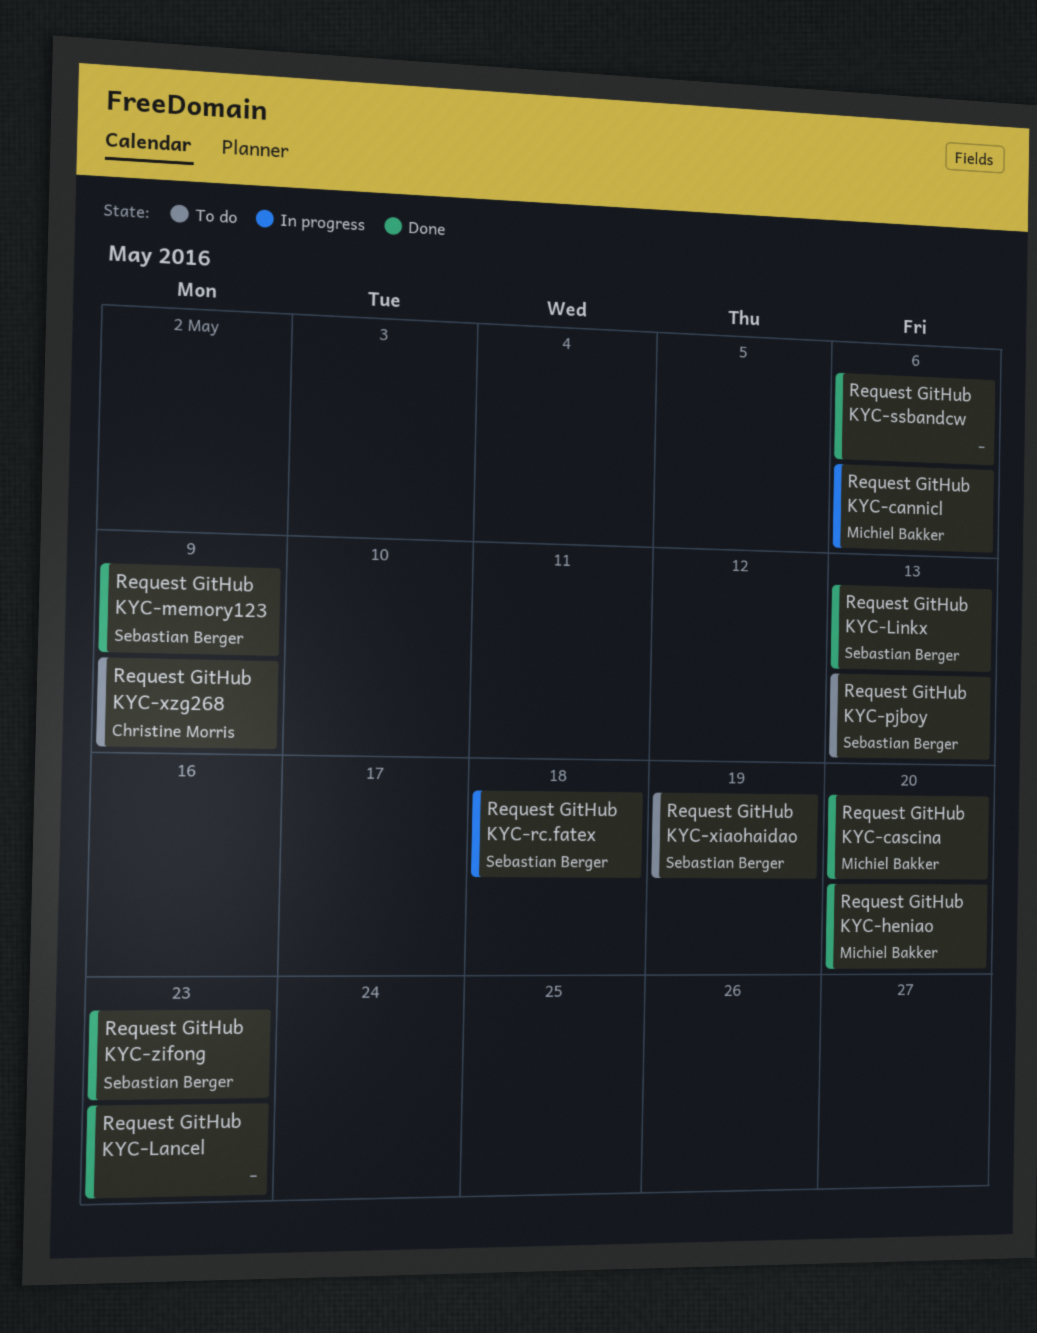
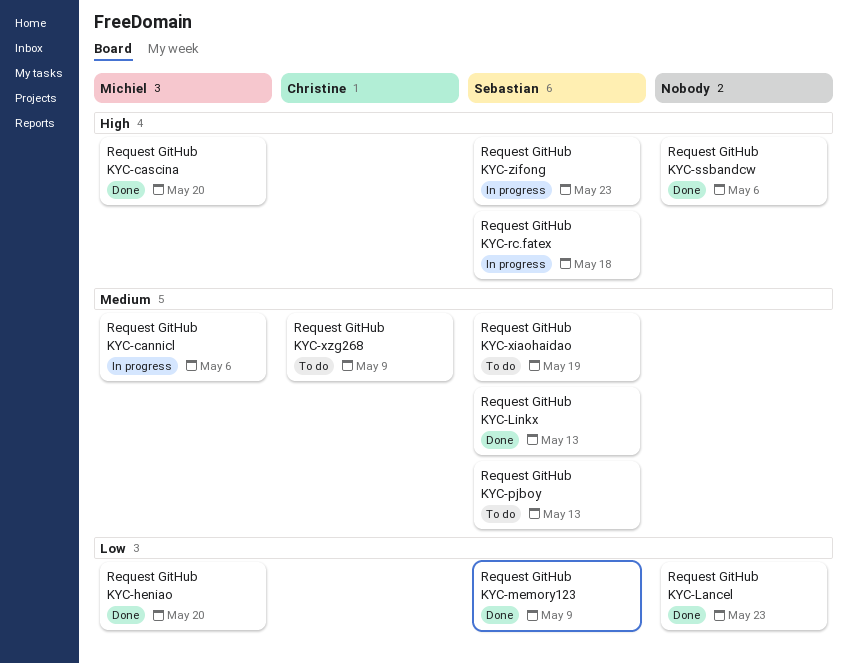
Request GitHub KYC-zifong, status: Done -> In progress

